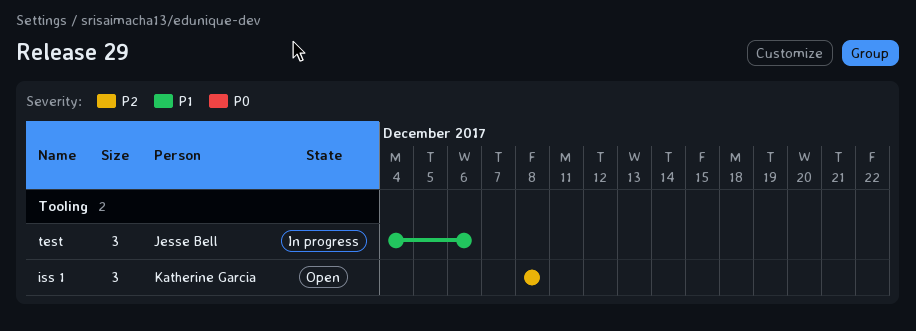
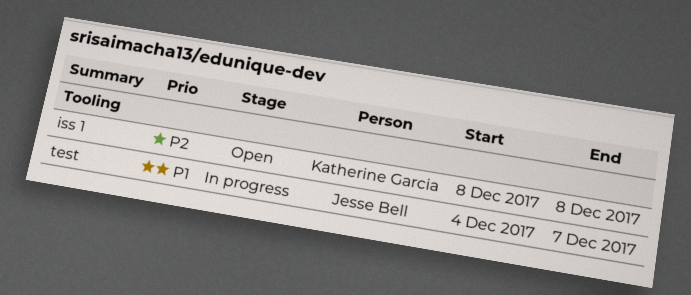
test, due: Dec 6 -> Dec 7

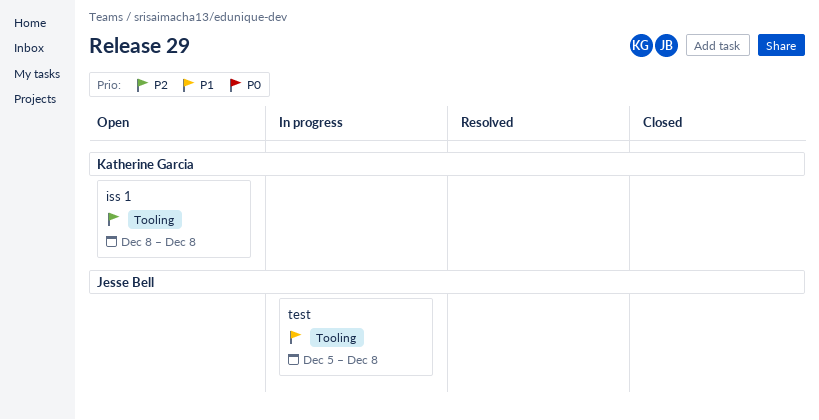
test, start: Dec 4 -> Dec 5
test, due: Dec 7 -> Dec 8

